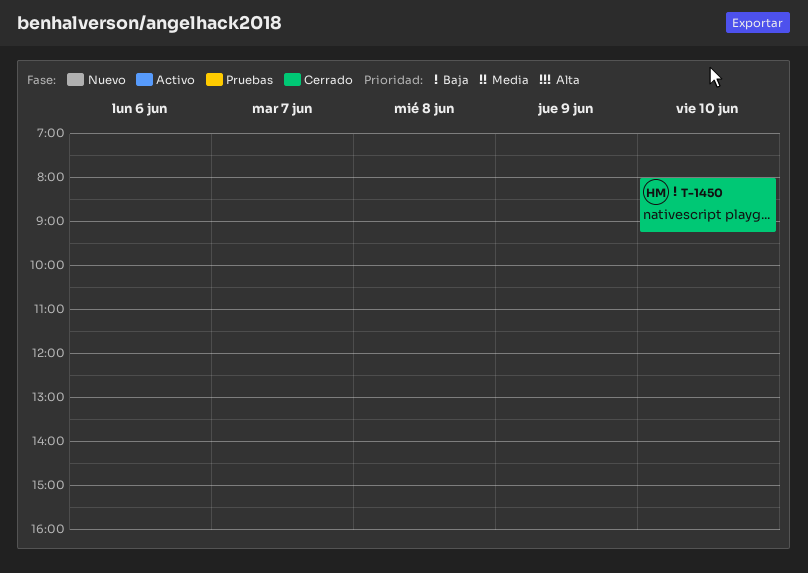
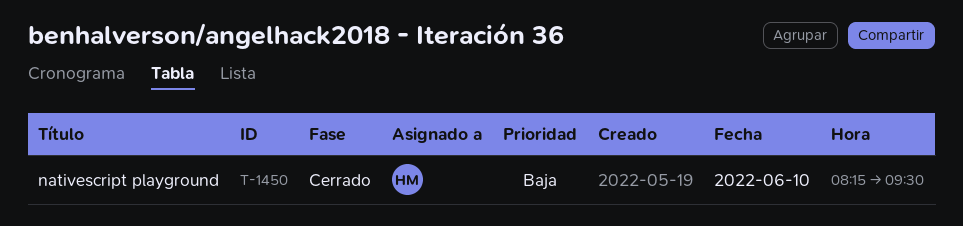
T-1450, begins: 08:00 -> 08:15
T-1450, ends: 09:15 -> 09:30

